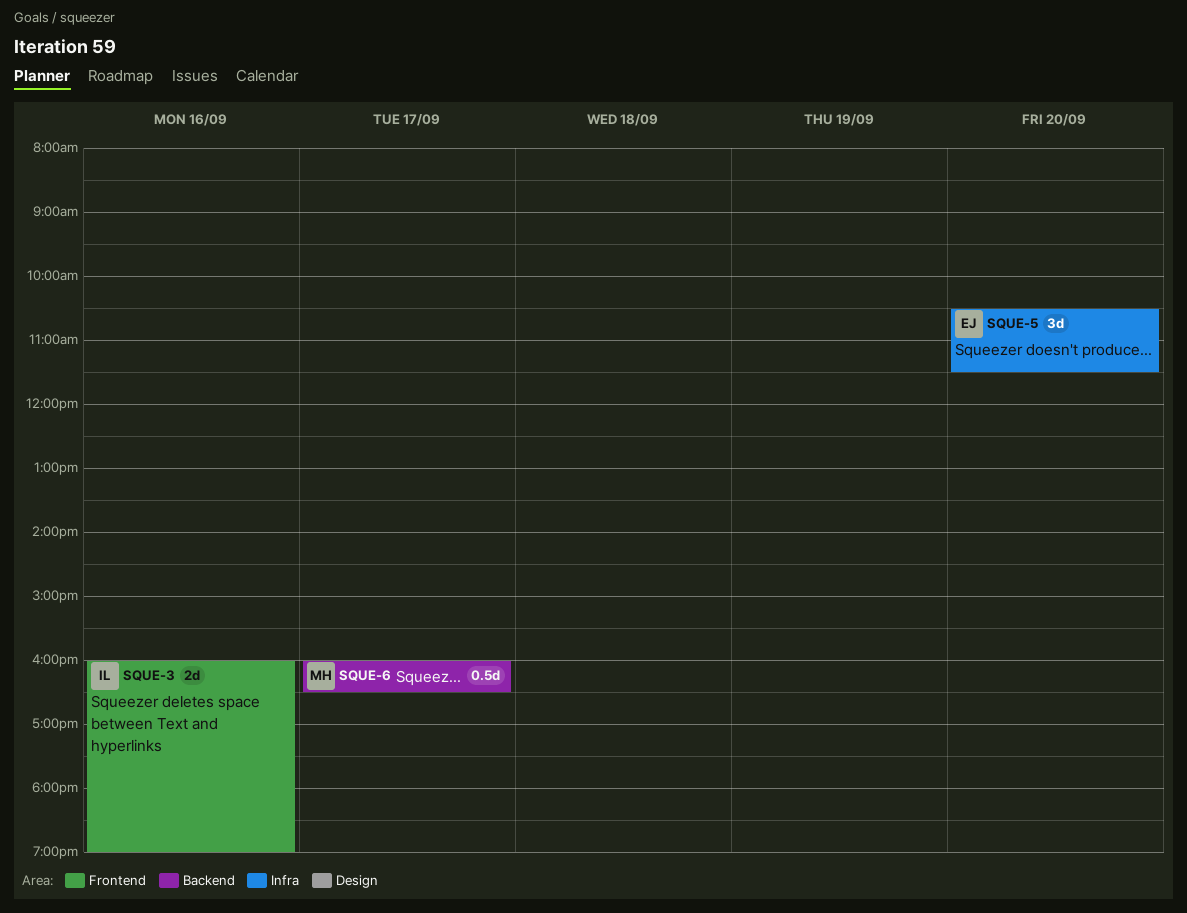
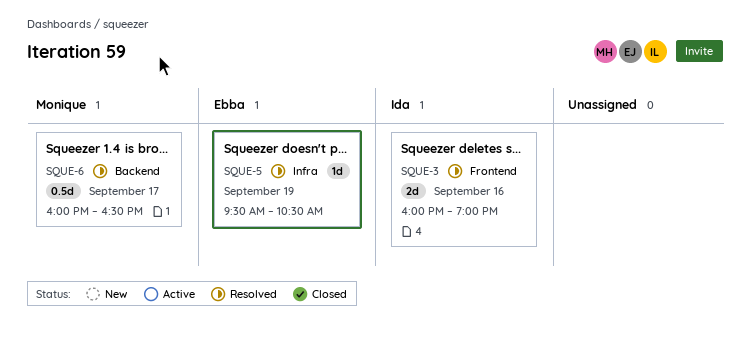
SQUE-5, estimate: 3d -> 1d
SQUE-5, day: Sep 20 -> Sep 19
SQUE-5, begins: 10:30 -> 09:30
SQUE-5, ends: 11:30 -> 10:30

